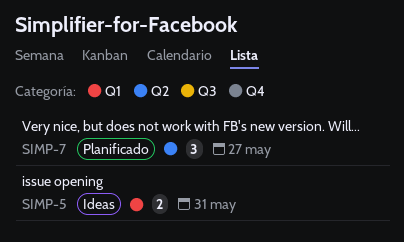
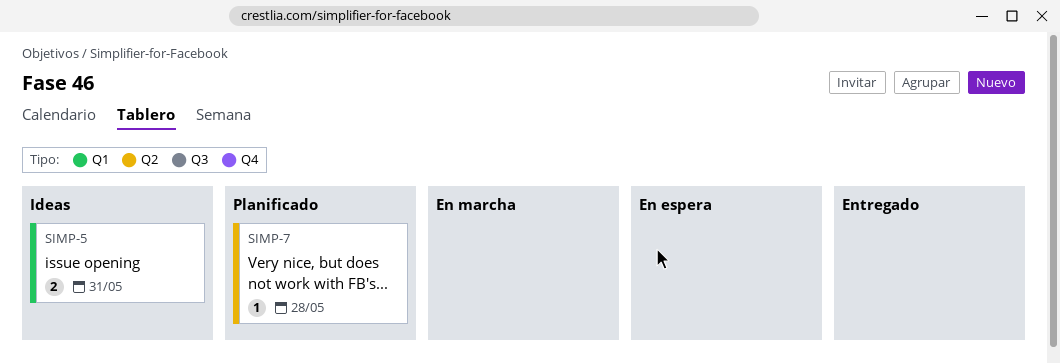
SIMP-7, estimate: 3 -> 1
SIMP-7, due: May 27 -> May 28

